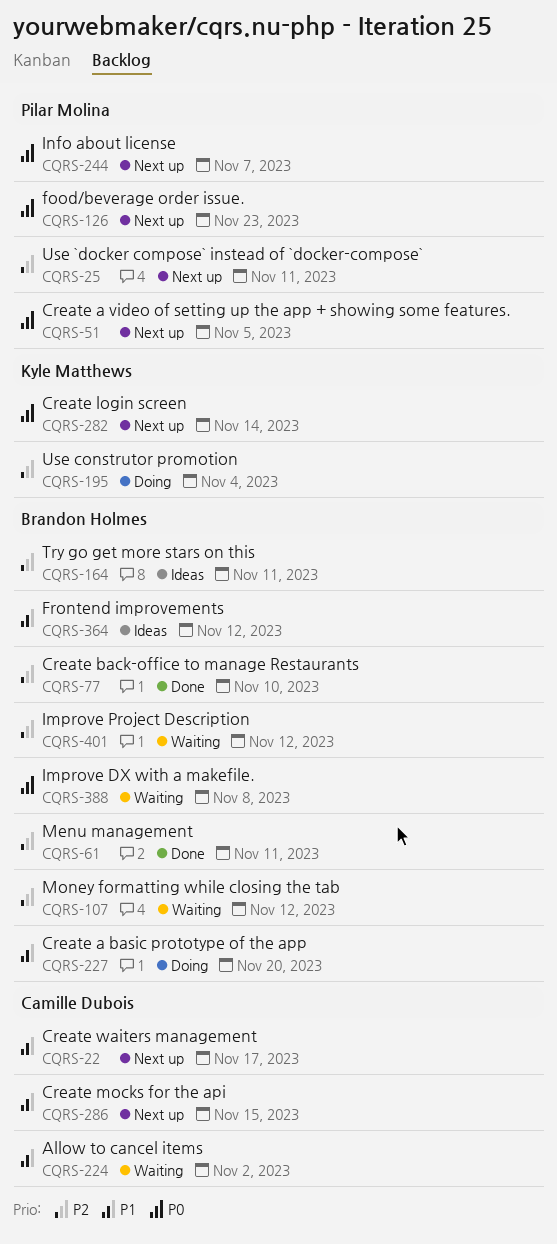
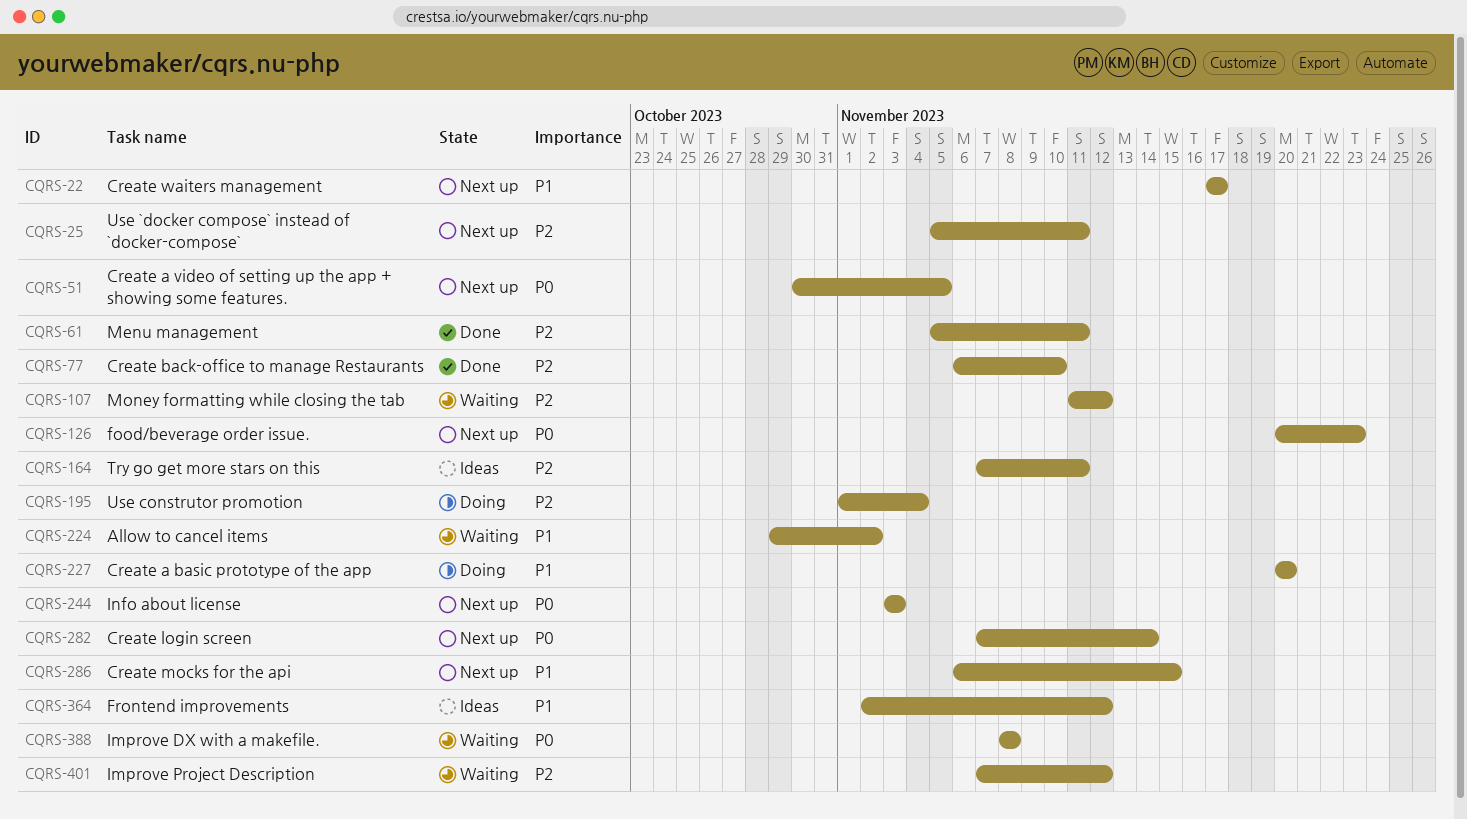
CQRS-244, due: Nov 7 -> Nov 3

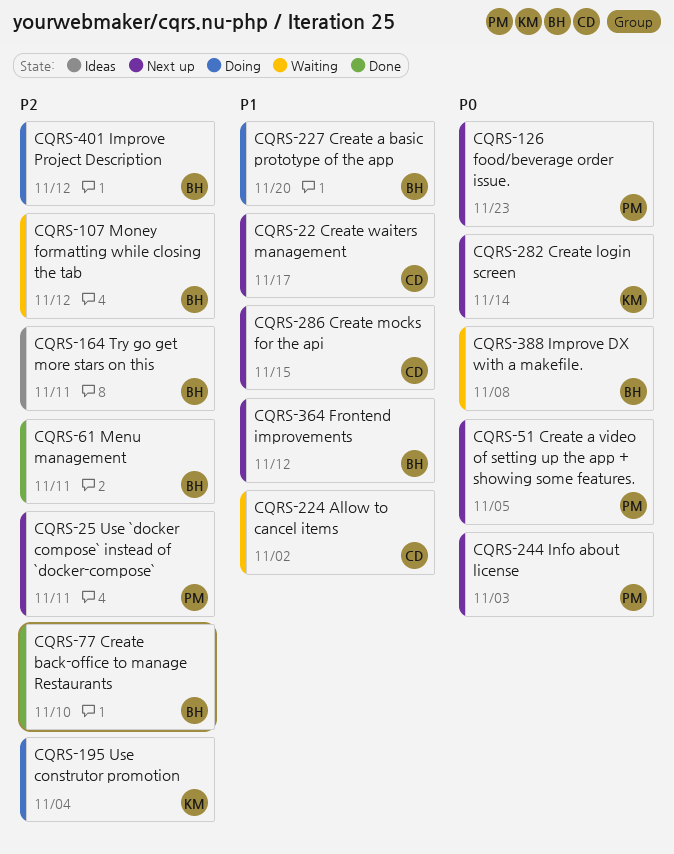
CQRS-364, status: Ideas -> Next up
CQRS-401, status: Waiting -> Doing

